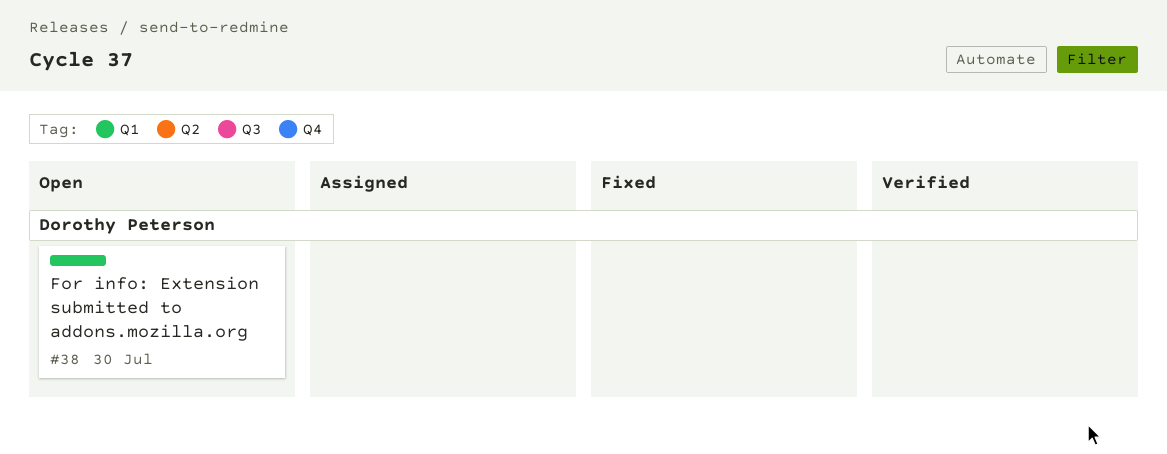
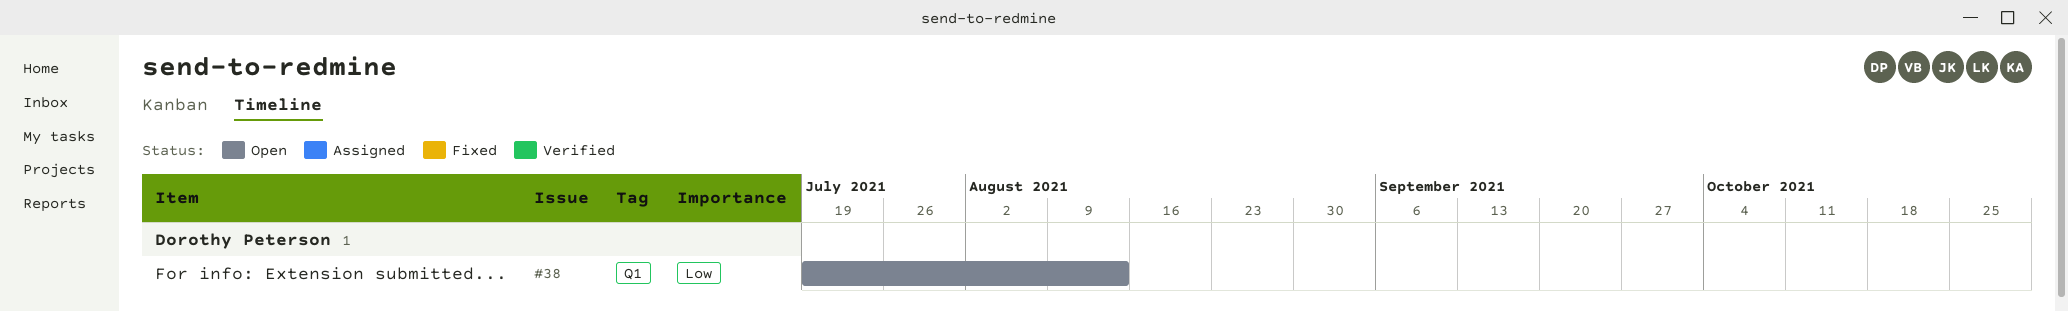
#38, due: Jul 30 -> Aug 13

